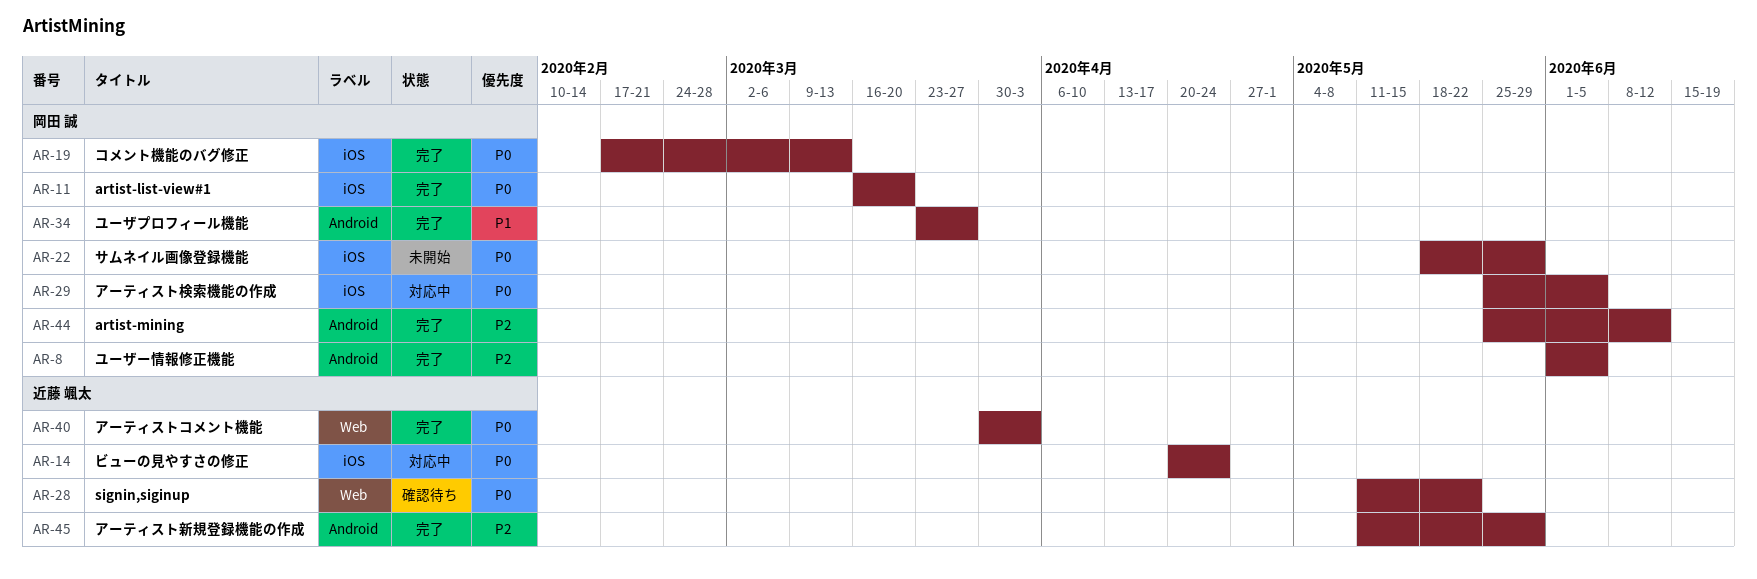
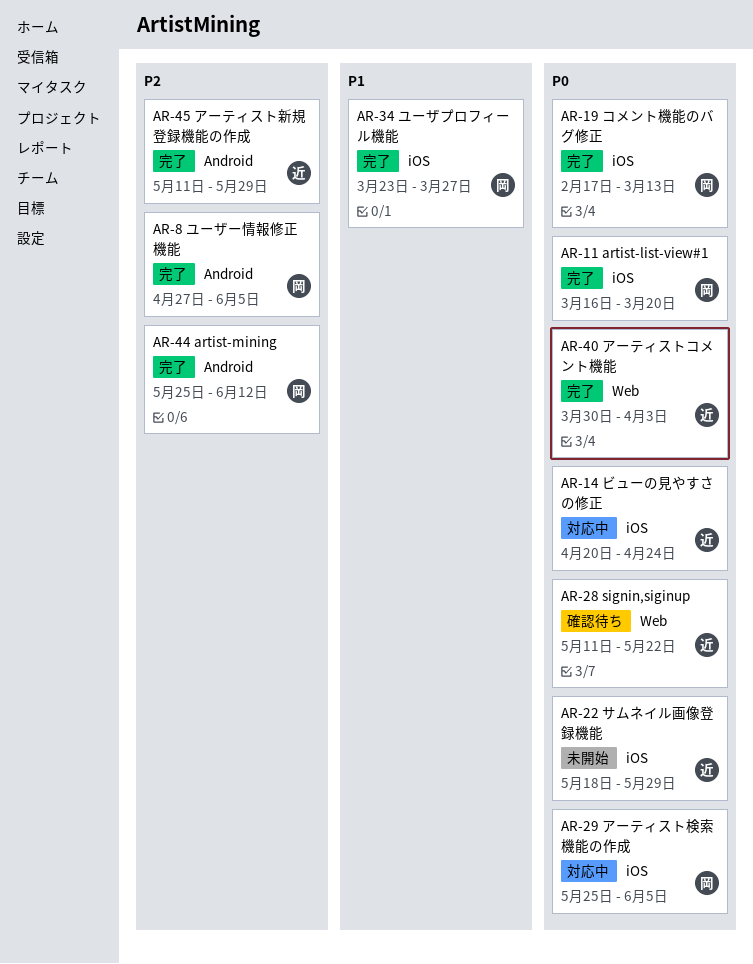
AR-8, start: Jun 1 -> Apr 27
AR-22, owner: 岡田 誠 -> 近藤 颯太
AR-34, label: Android -> iOS

